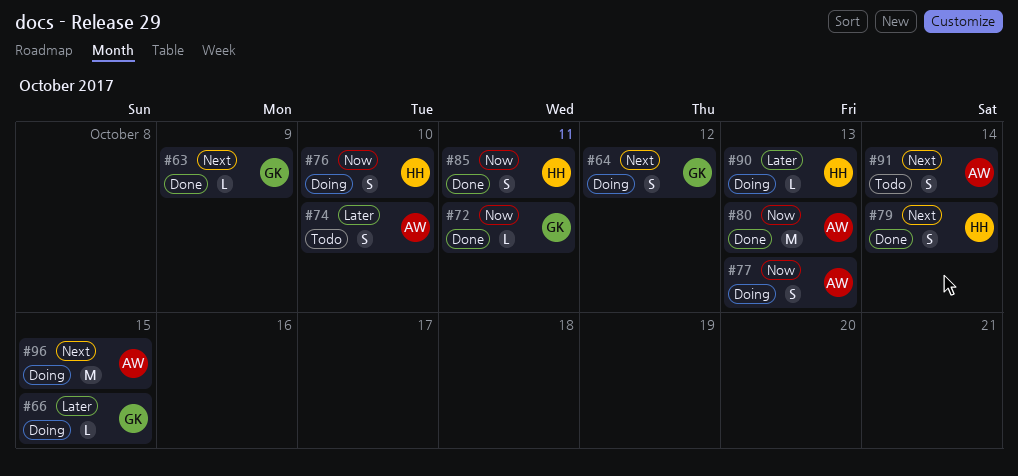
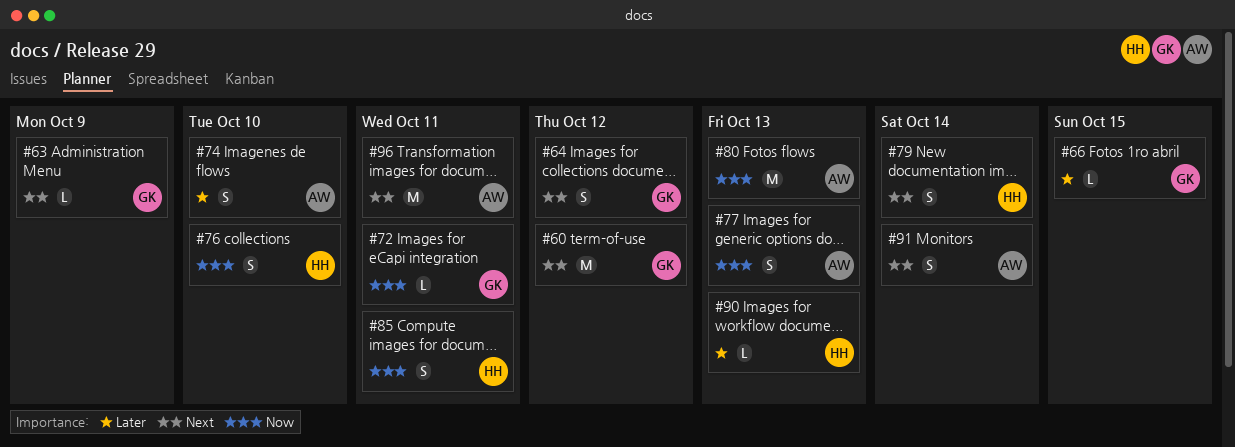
#60: none -> present
#96, due: Oct 15 -> Oct 11

